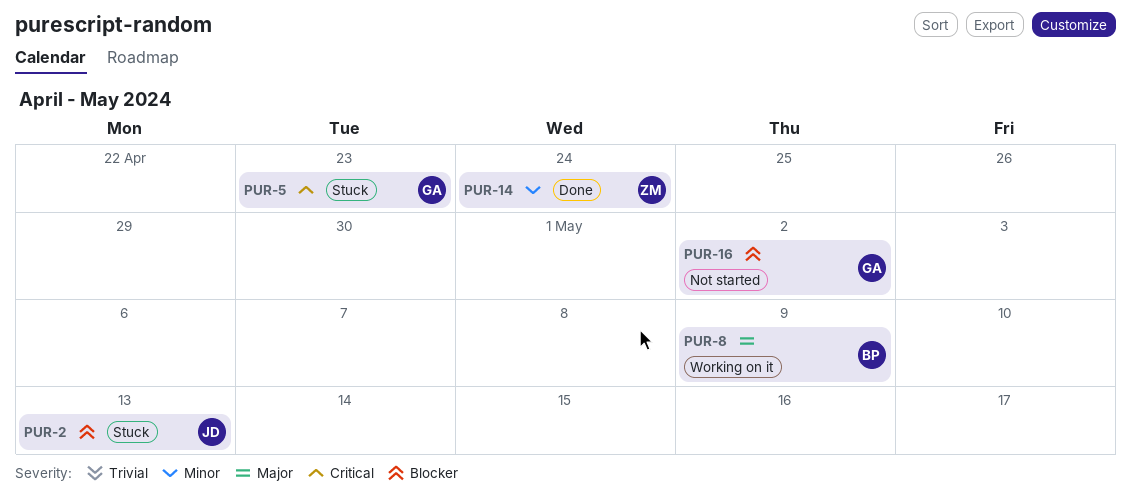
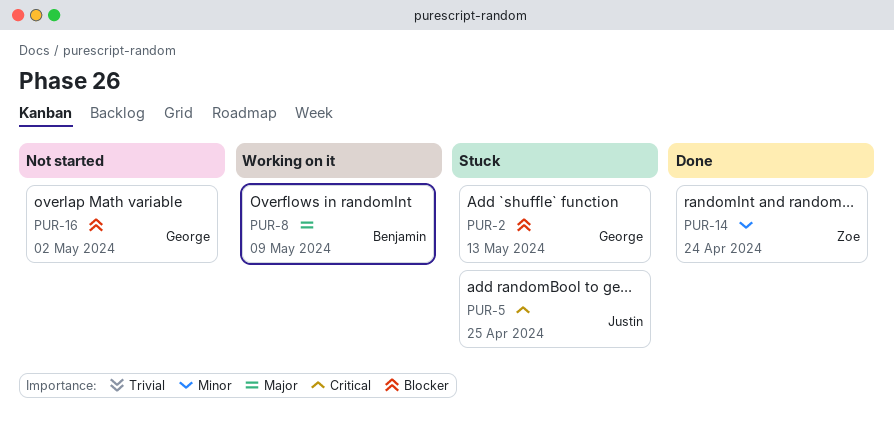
PUR-2, owner: Justin -> George
PUR-5, owner: George -> Justin
PUR-5, due: Apr 23 -> Apr 25

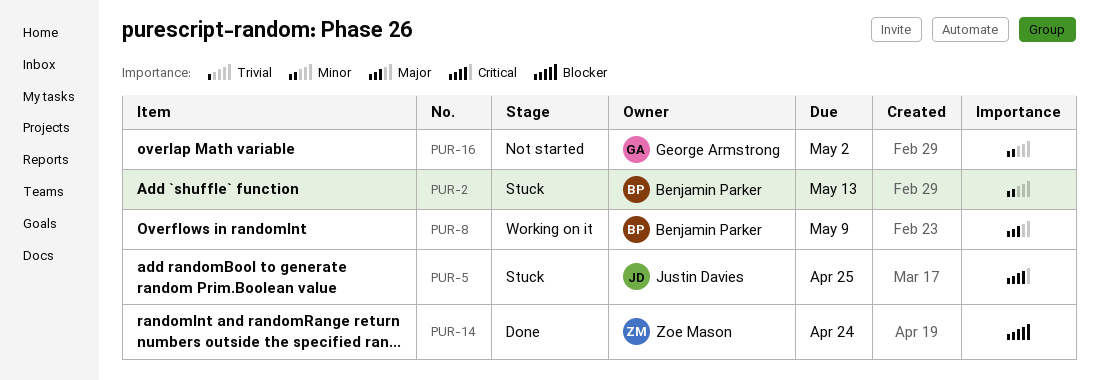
PUR-2, owner: George Armstrong -> Benjamin Parker
PUR-2, priority: Blocker -> Minor
PUR-14, priority: Minor -> Blocker
PUR-16, priority: Blocker -> Minor

